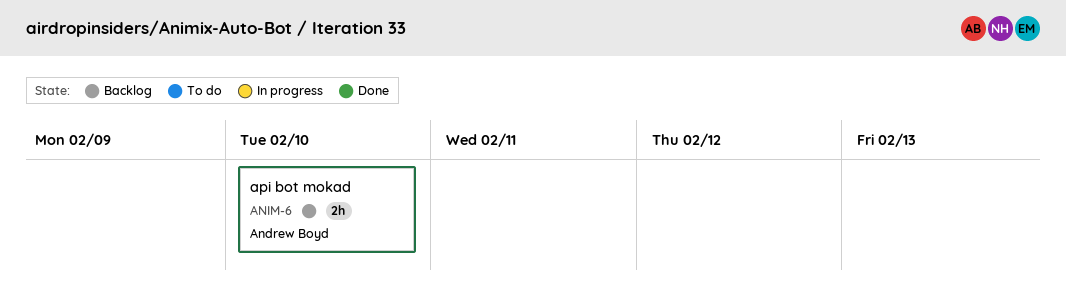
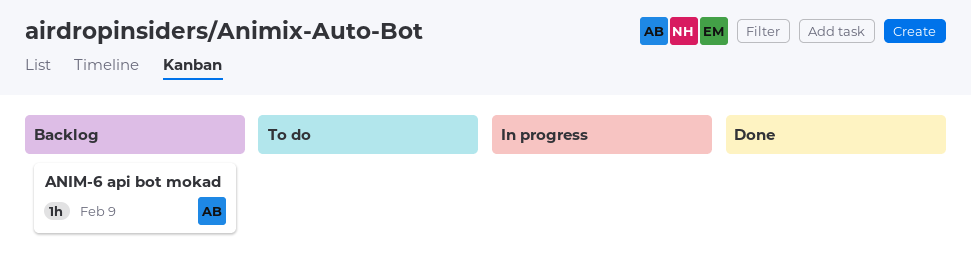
ANIM-6, estimate: 2h -> 1h
ANIM-6, due: Feb 10 -> Feb 9

